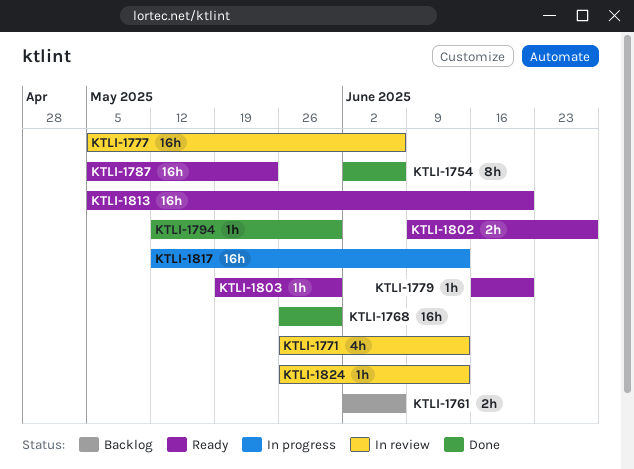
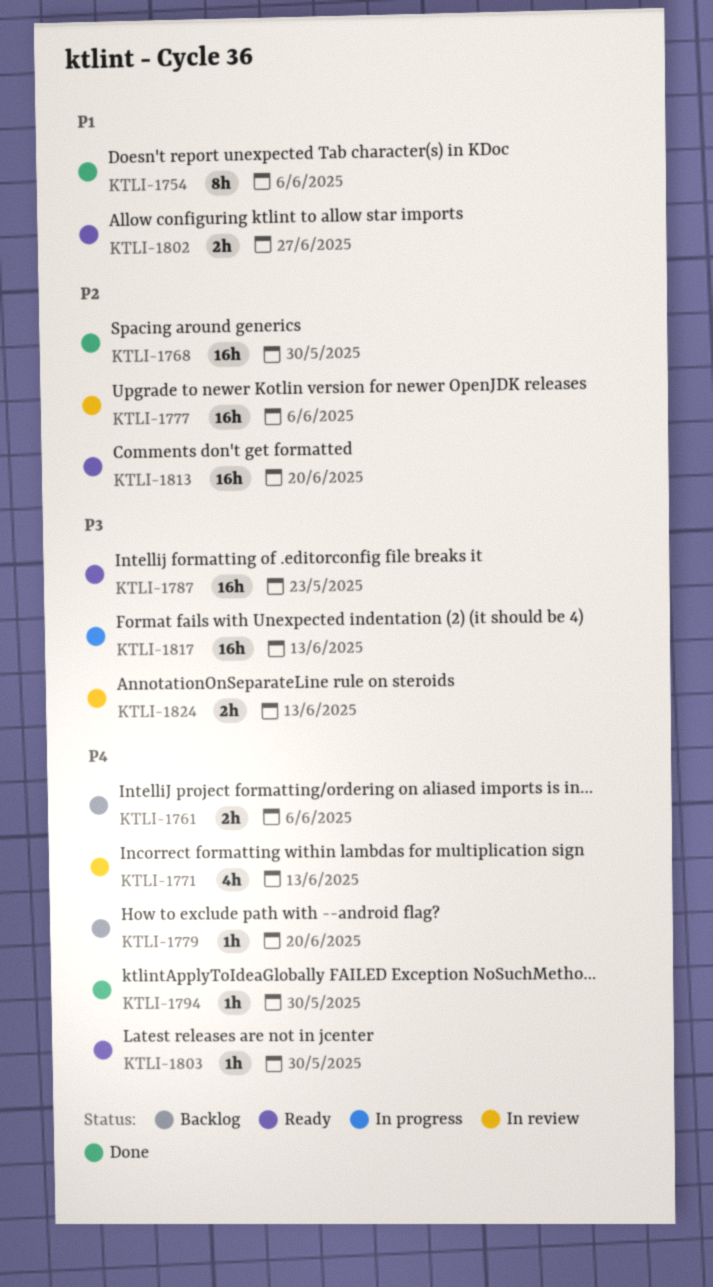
KTLI-1779, status: Ready -> Backlog
KTLI-1824, estimate: 1h -> 2h

